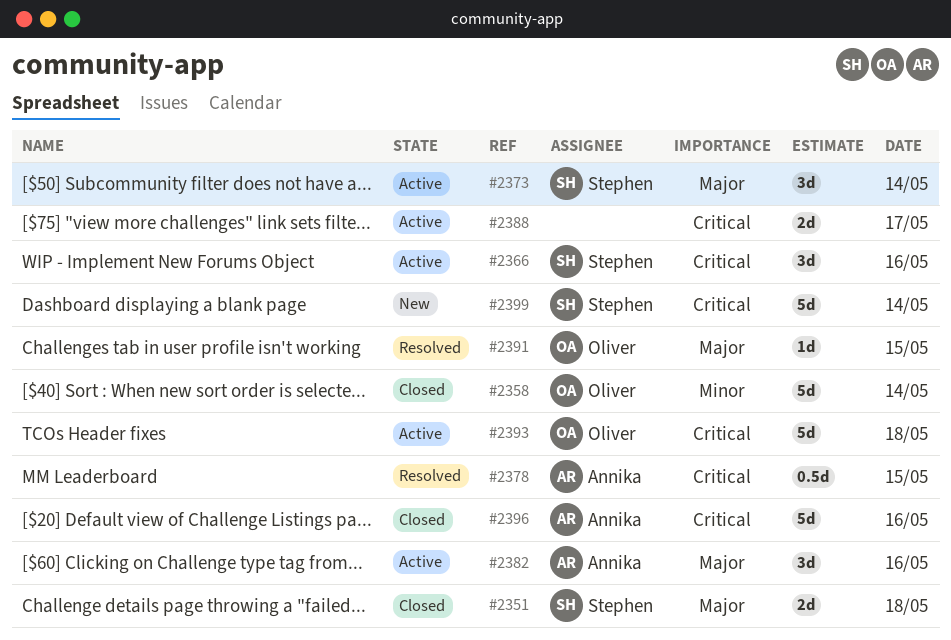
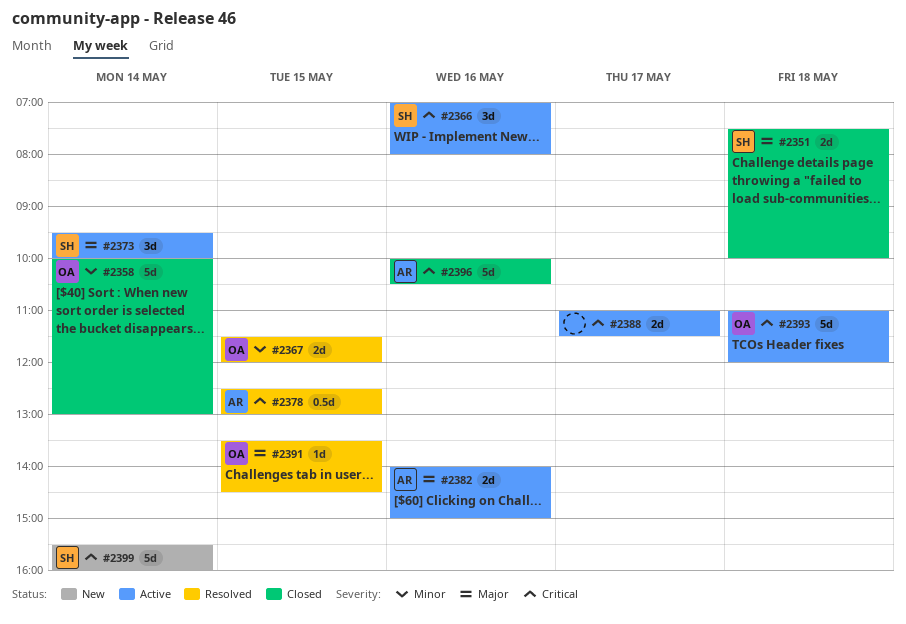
#2367: none -> present
#2382, estimate: 3d -> 2d

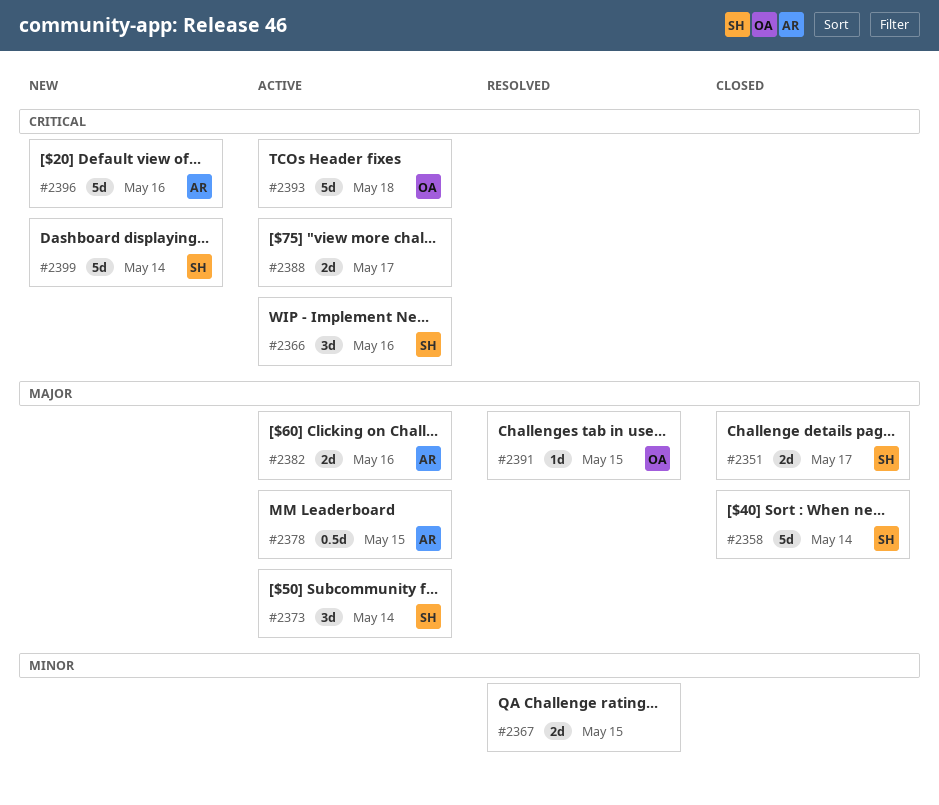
#2351, day: May 18 -> May 17
#2358, owner: OA -> SH
#2358, priority: Minor -> Major
#2367, owner: OA -> none
#2378, status: Resolved -> Active
#2378, priority: Critical -> Major
#2396, status: Closed -> New

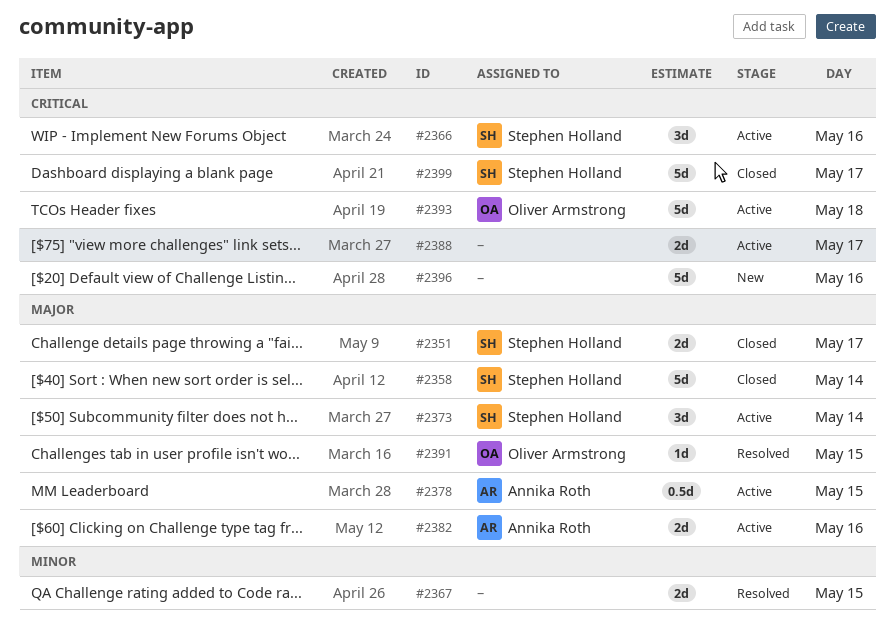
#2396, owner: Annika Roth -> none
#2399, status: New -> Closed
#2399, day: May 14 -> May 17

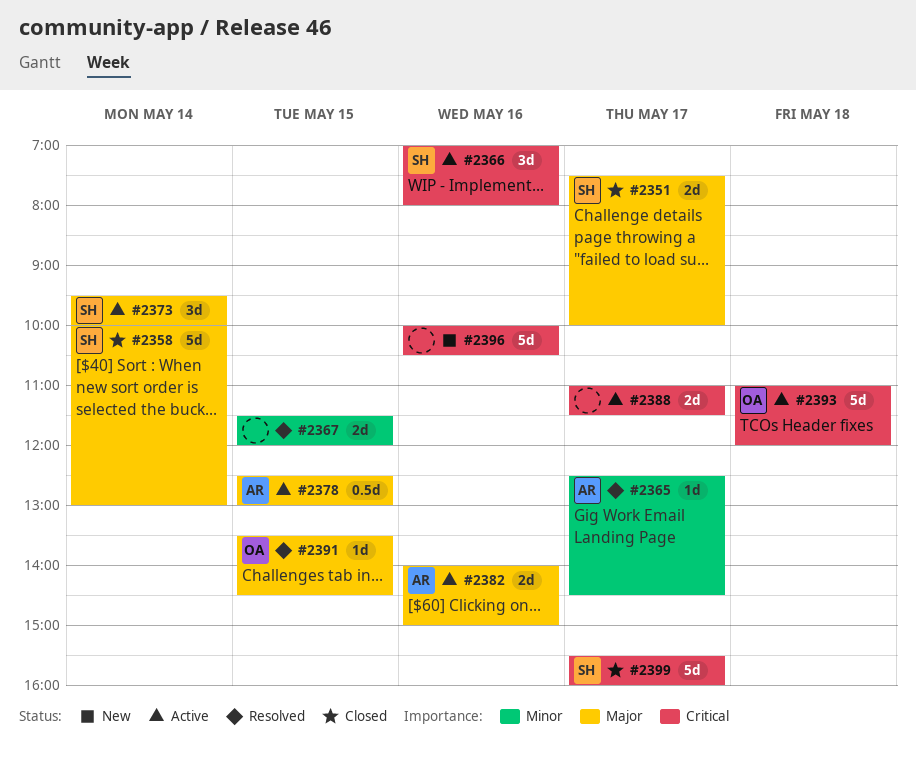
#2365: none -> present

